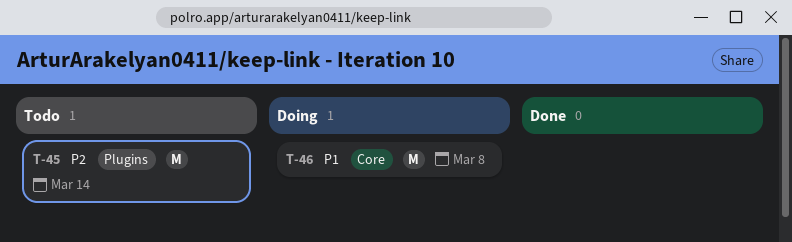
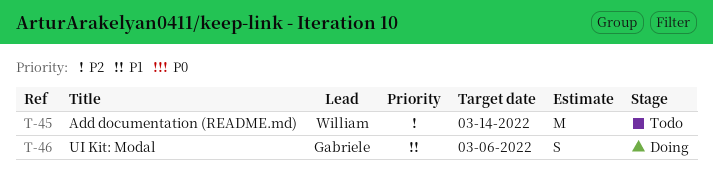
T-46, estimate: M -> S
T-46, due: Mar 8 -> Mar 6

